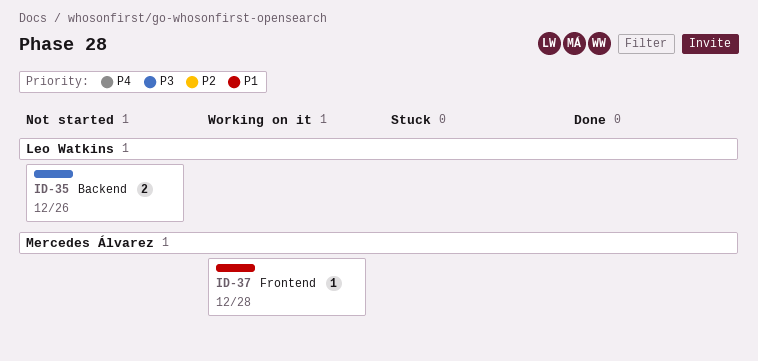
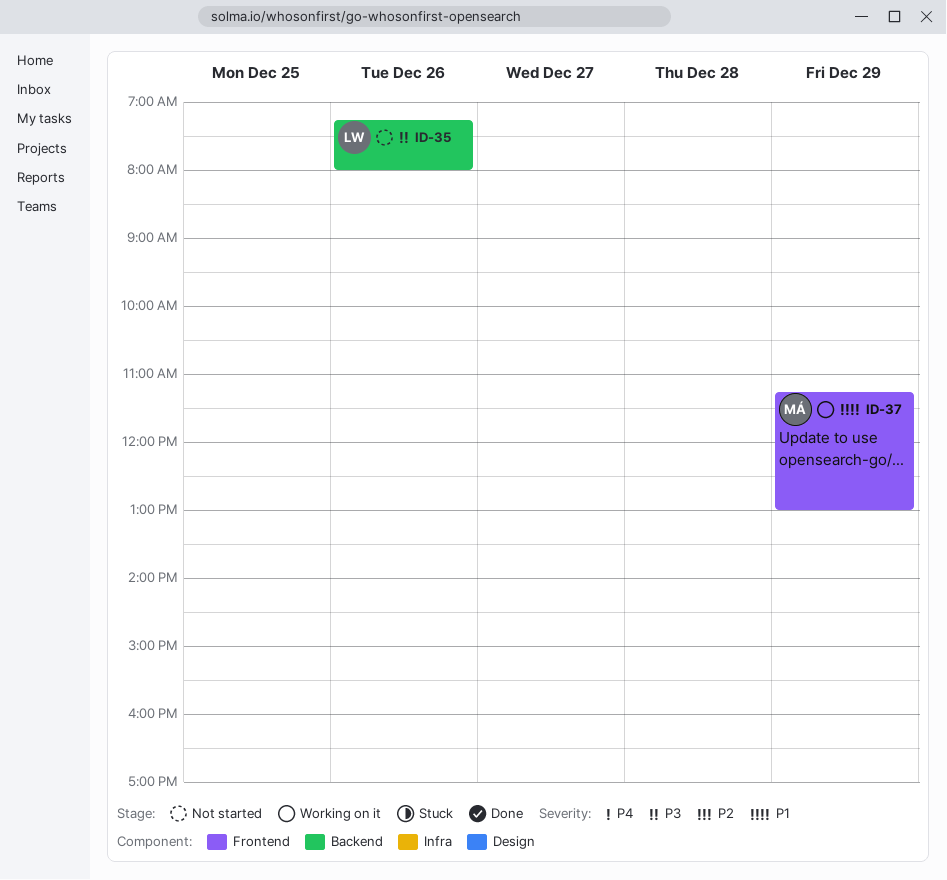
ID-37, day: Dec 28 -> Dec 29

